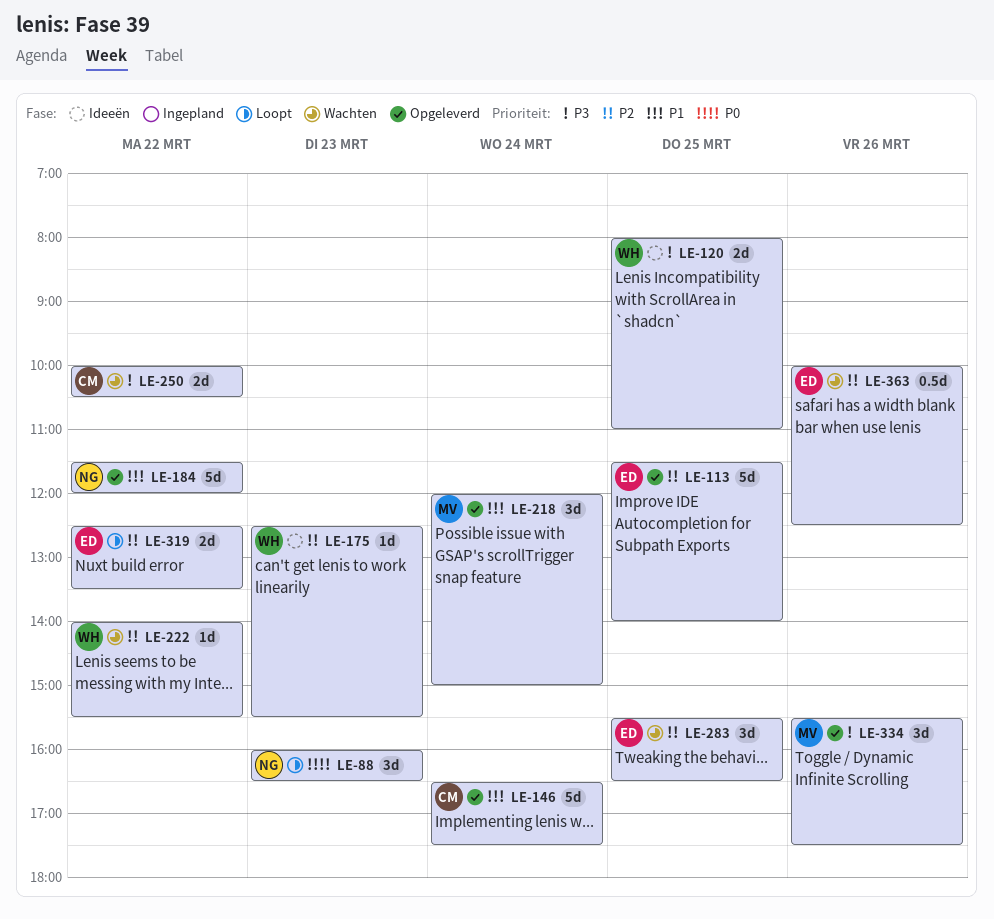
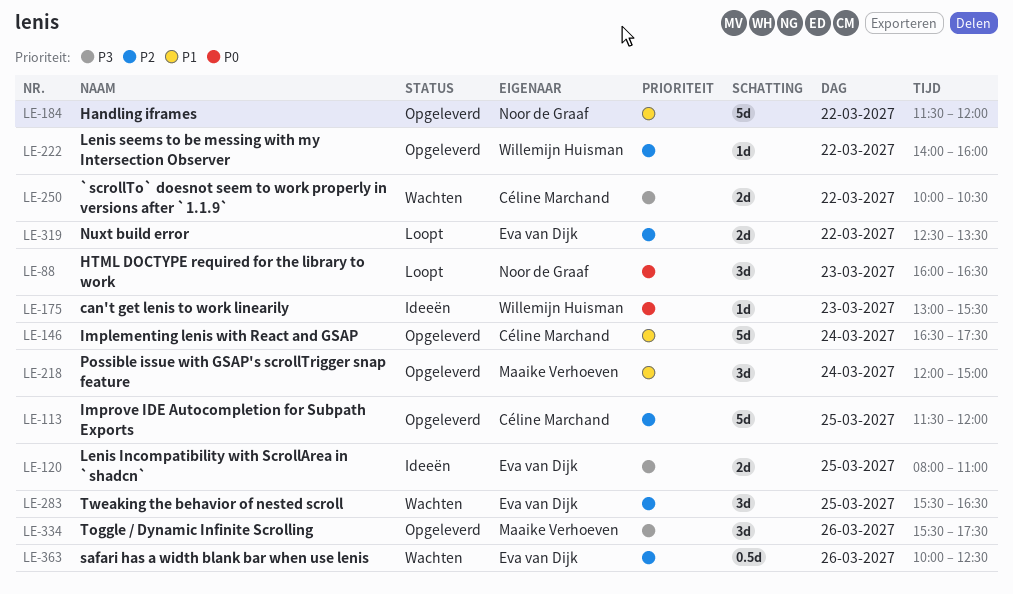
LE-113, owner: Eva van Dijk -> Céline Marchand
LE-113, ends: 14:00 -> 12:00
LE-120, owner: Willemijn Huisman -> Eva van Dijk
LE-175, priority: P2 -> P0
LE-175, begins: 12:30 -> 13:00
LE-222, status: Wachten -> Opgeleverd
LE-222, ends: 15:30 -> 16:00

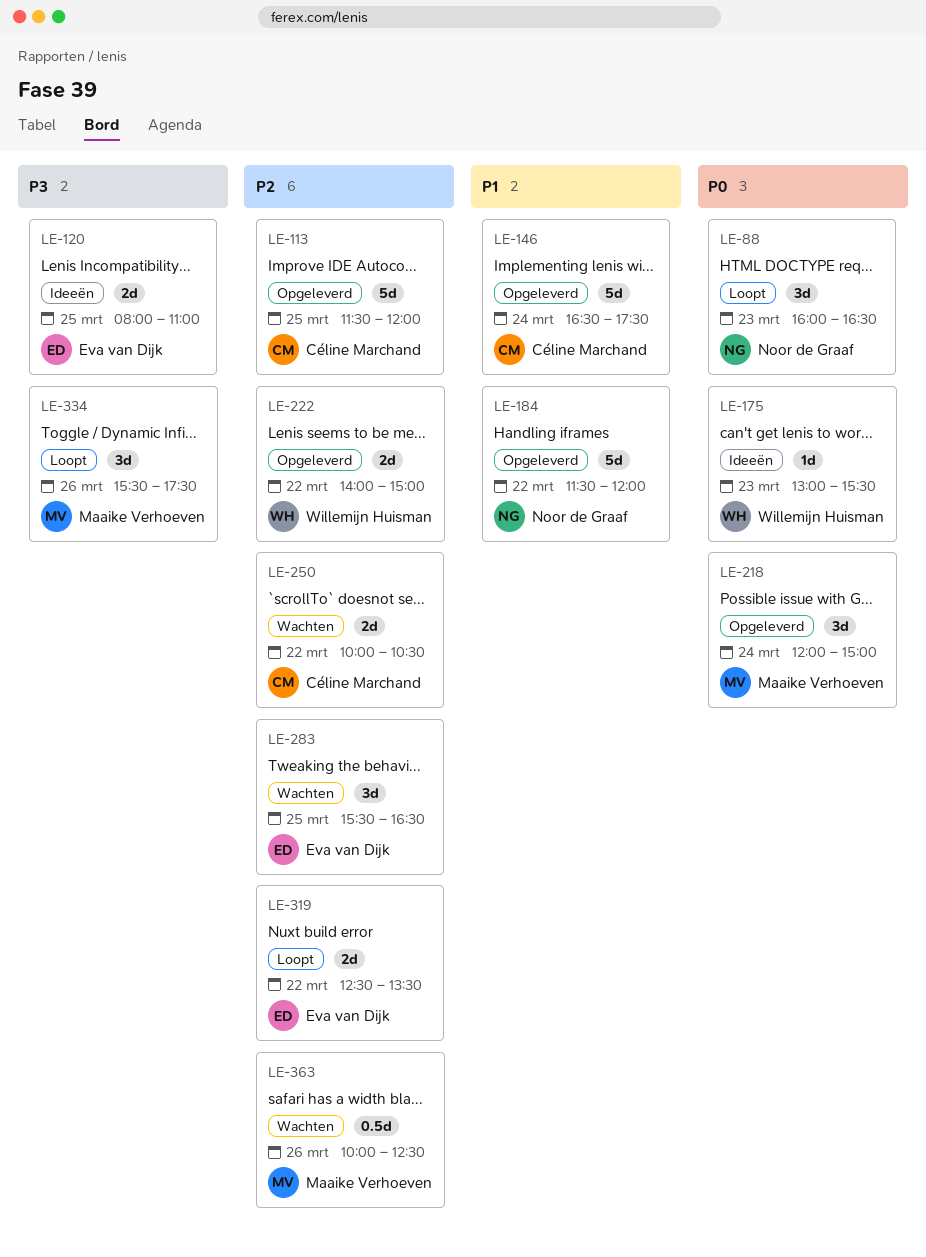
LE-218, priority: P1 -> P0
LE-222, estimate: 1d -> 2d
LE-222, ends: 16:00 -> 15:00
LE-250, priority: P3 -> P2
LE-334, status: Opgeleverd -> Loopt
LE-363, owner: Eva van Dijk -> Maaike Verhoeven

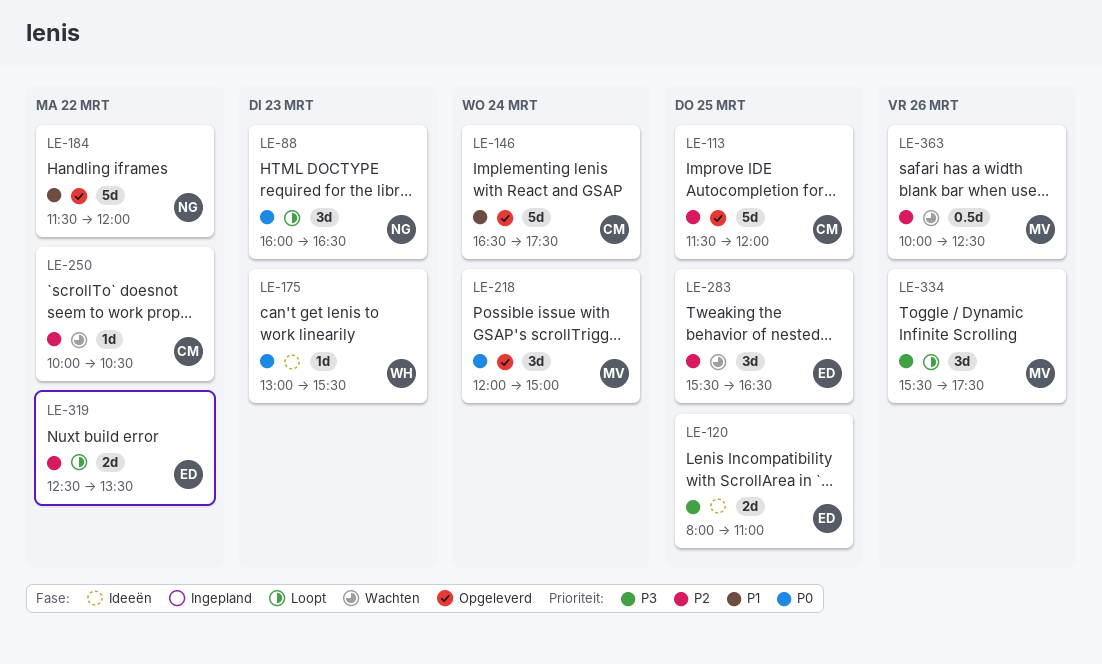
LE-222: present -> none
LE-250, estimate: 2d -> 1d

